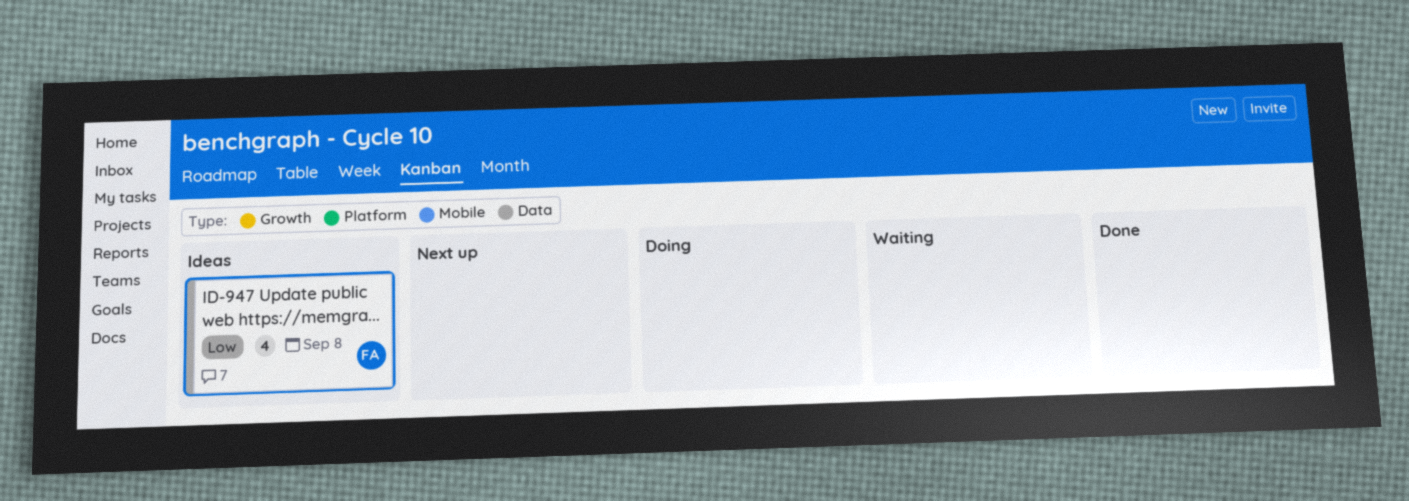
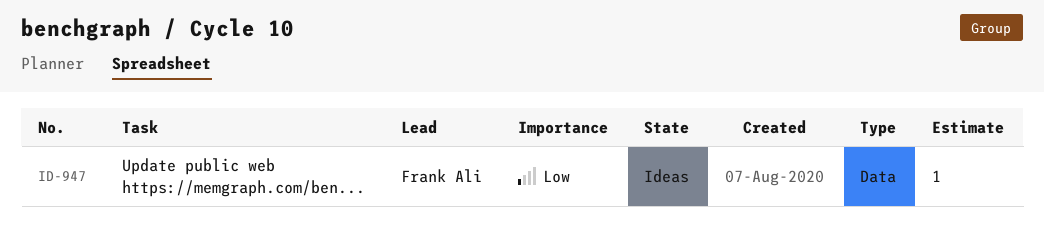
ID-947, estimate: 4 -> 1

